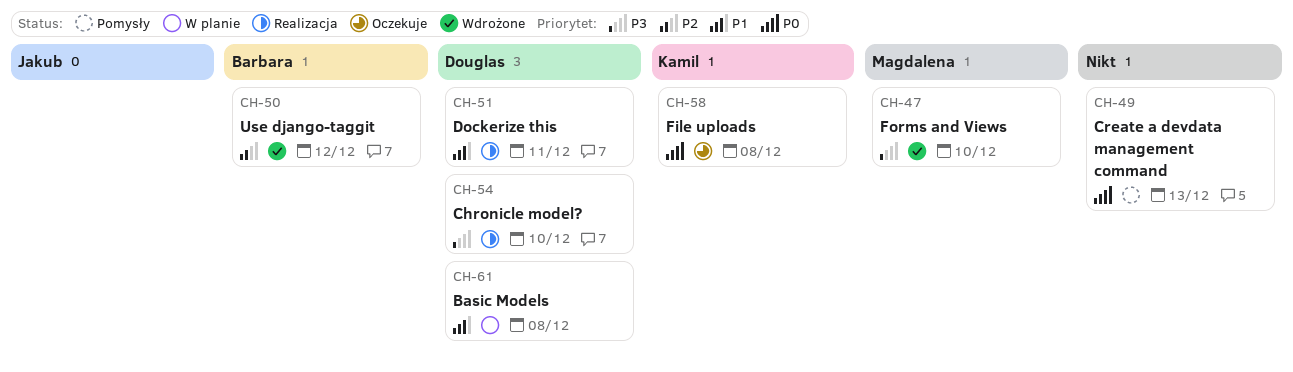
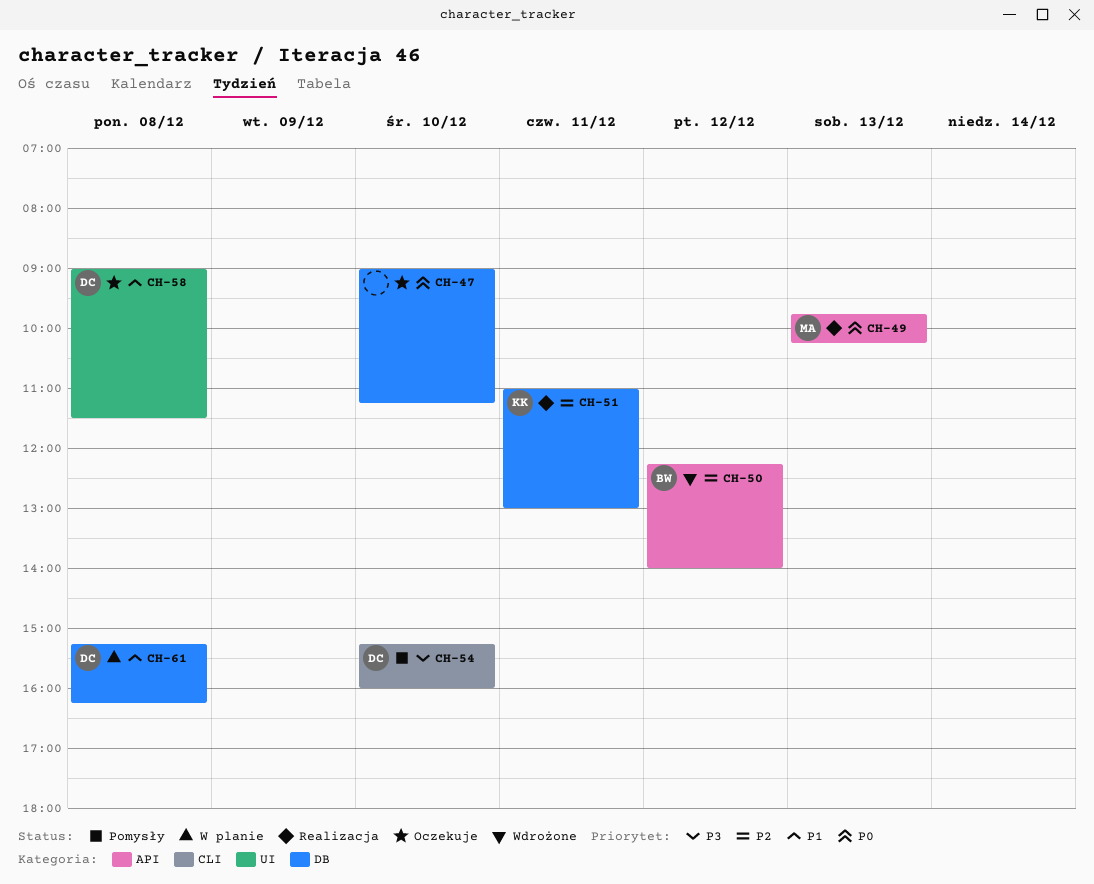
CH-47, status: Wdrożone -> Oczekuje
CH-47, owner: Magdalena -> none
CH-47, priority: P3 -> P0
CH-49, status: Pomysły -> Realizacja
CH-49, owner: none -> Magdalena
CH-51, owner: Douglas -> Kamil
CH-51, priority: P1 -> P2
CH-54, status: Realizacja -> Pomysły
CH-58, owner: Kamil -> Douglas
CH-58, priority: P0 -> P1

